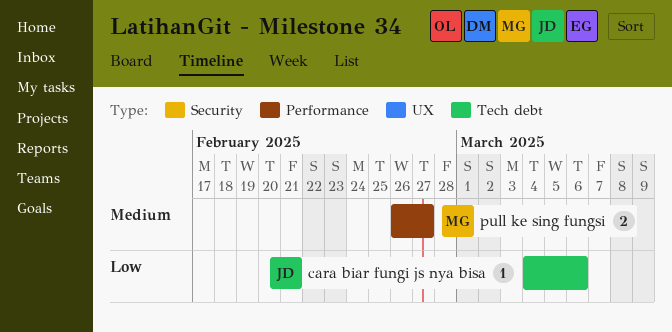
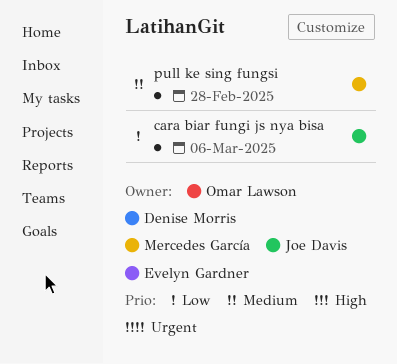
pull ke sing fungsi, estimate: 2 -> 1
pull ke sing fungsi, due: Feb 27 -> Feb 28

